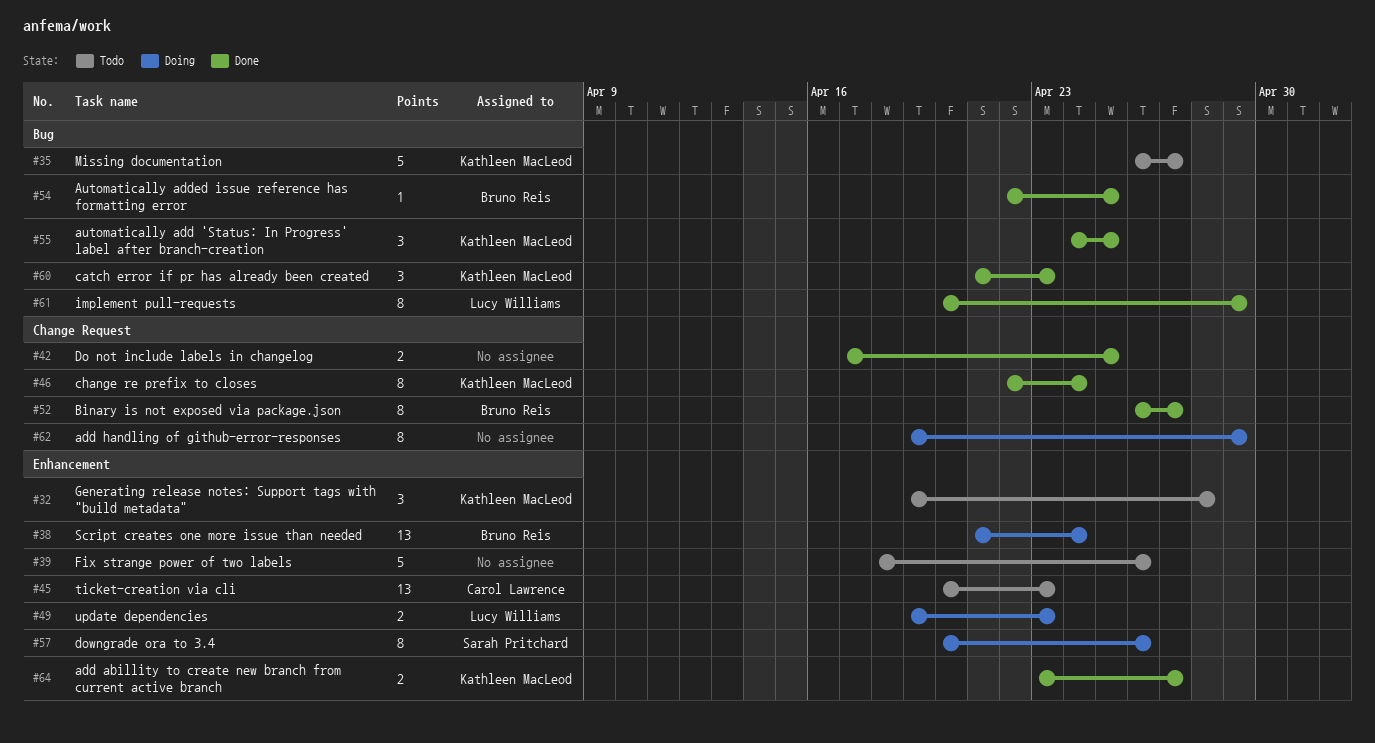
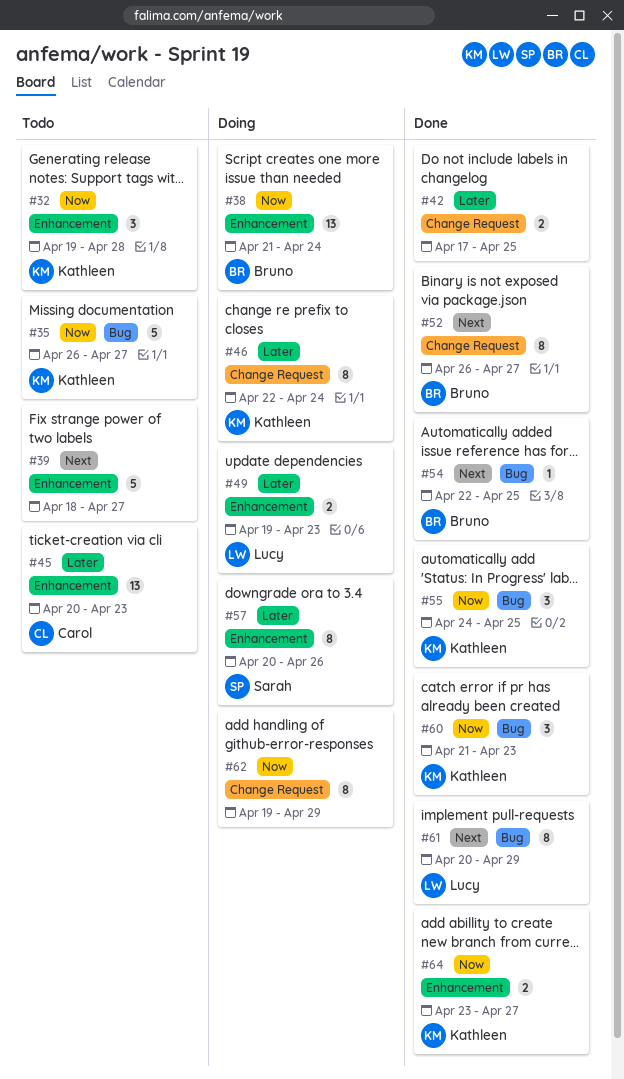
#39, due: Apr 26 -> Apr 27
#46, status: Done -> Doing

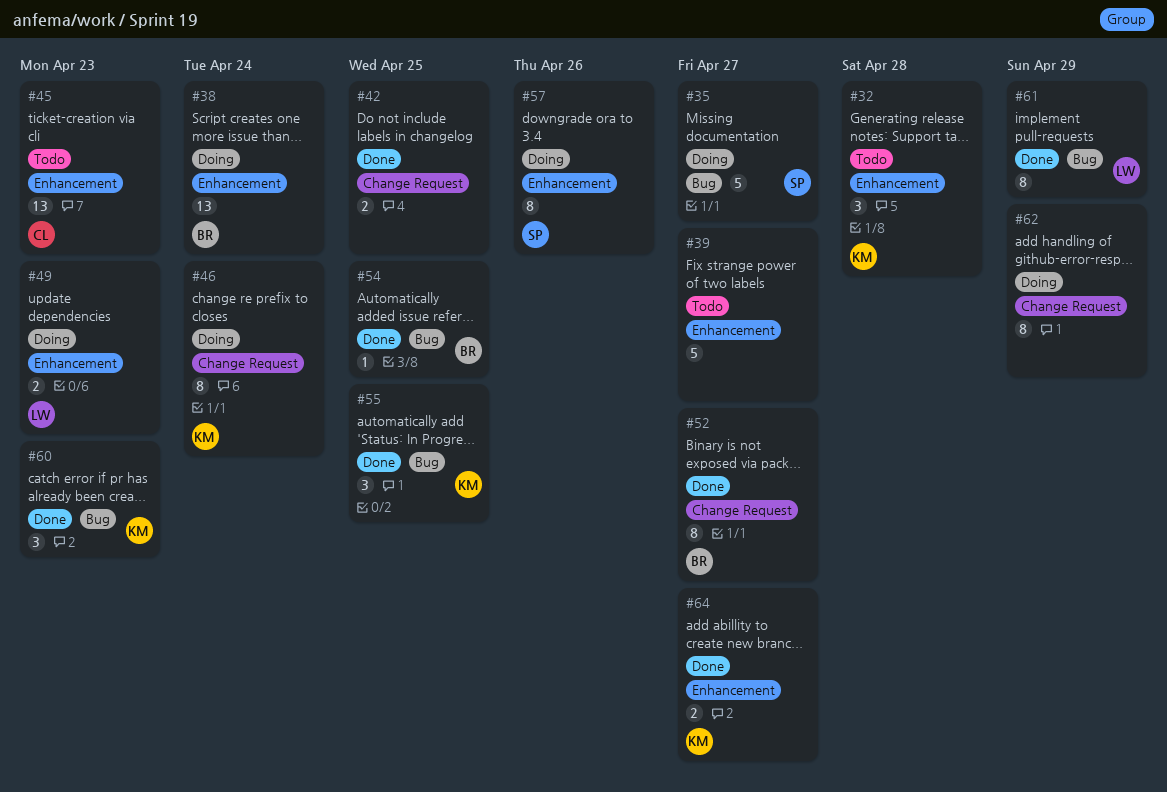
#35, status: Todo -> Doing
#35, owner: Kathleen -> Sarah

